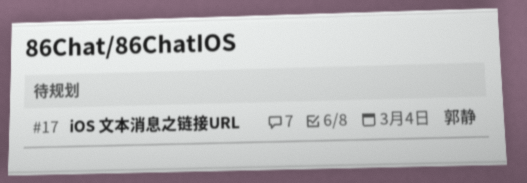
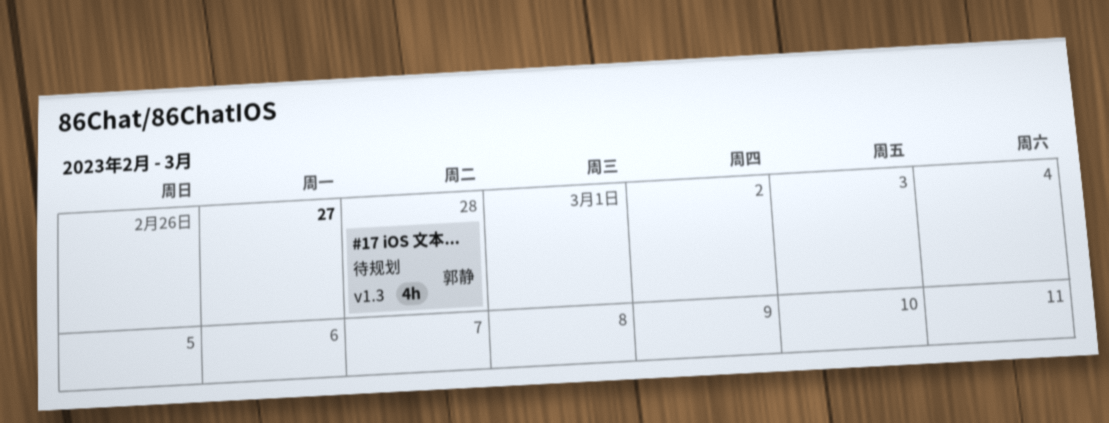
#17, due: Mar 4 -> Feb 28

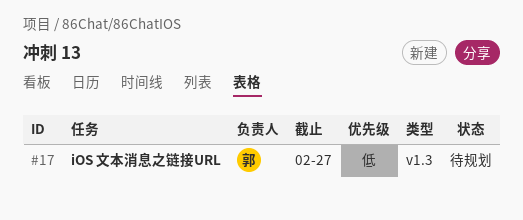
#17, due: Feb 28 -> Feb 27

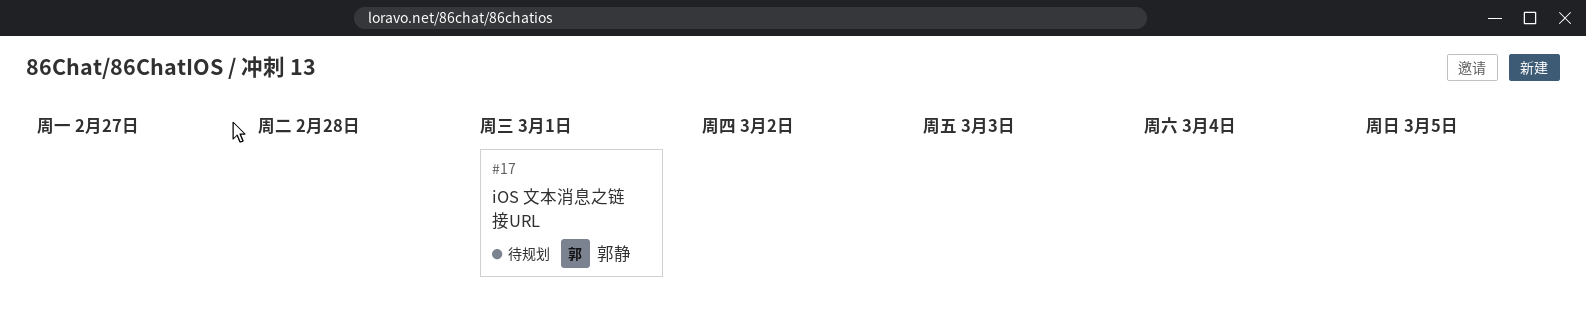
#17, due: Feb 27 -> Mar 1

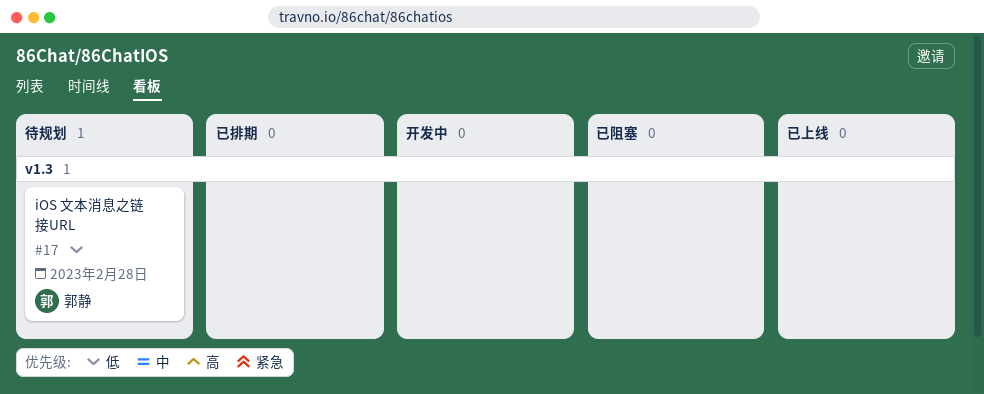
#17, due: Mar 1 -> Feb 28

